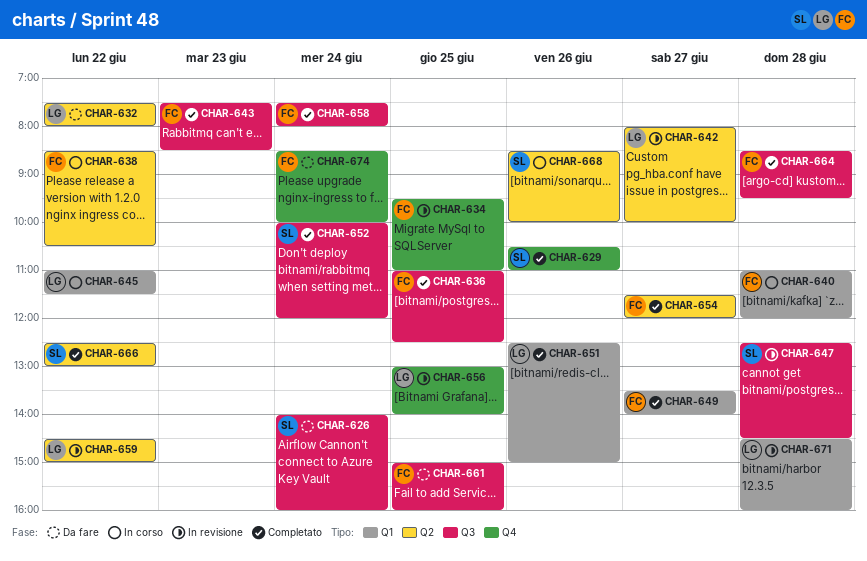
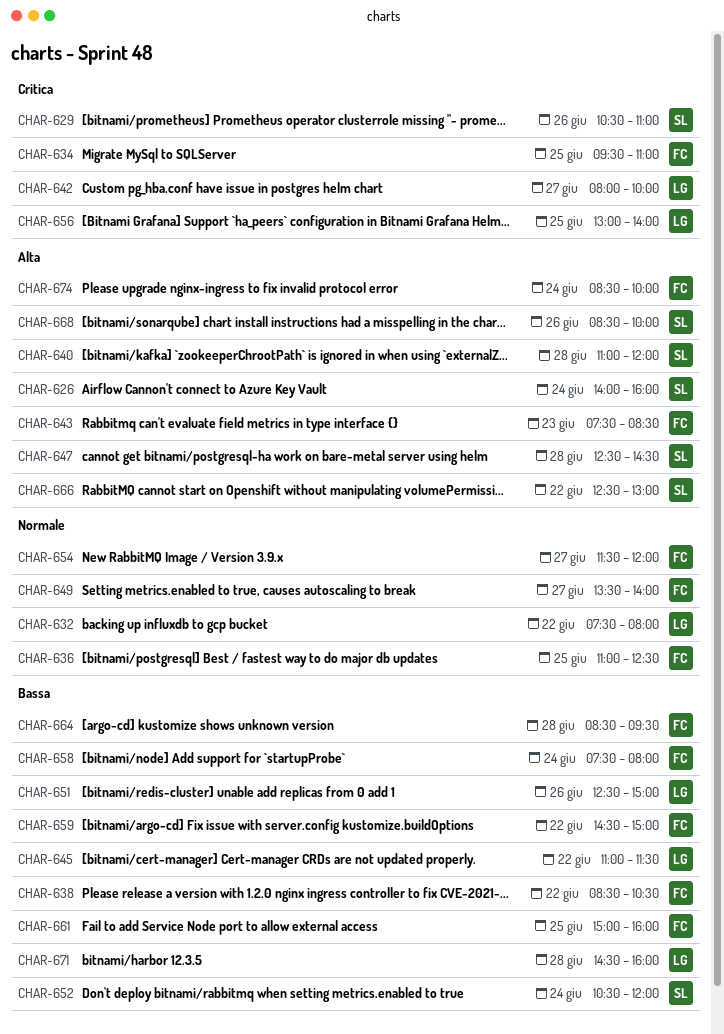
CHAR-640, owner: FC -> SL
CHAR-652, begins: 10:00 -> 10:30
CHAR-659, owner: LG -> FC

